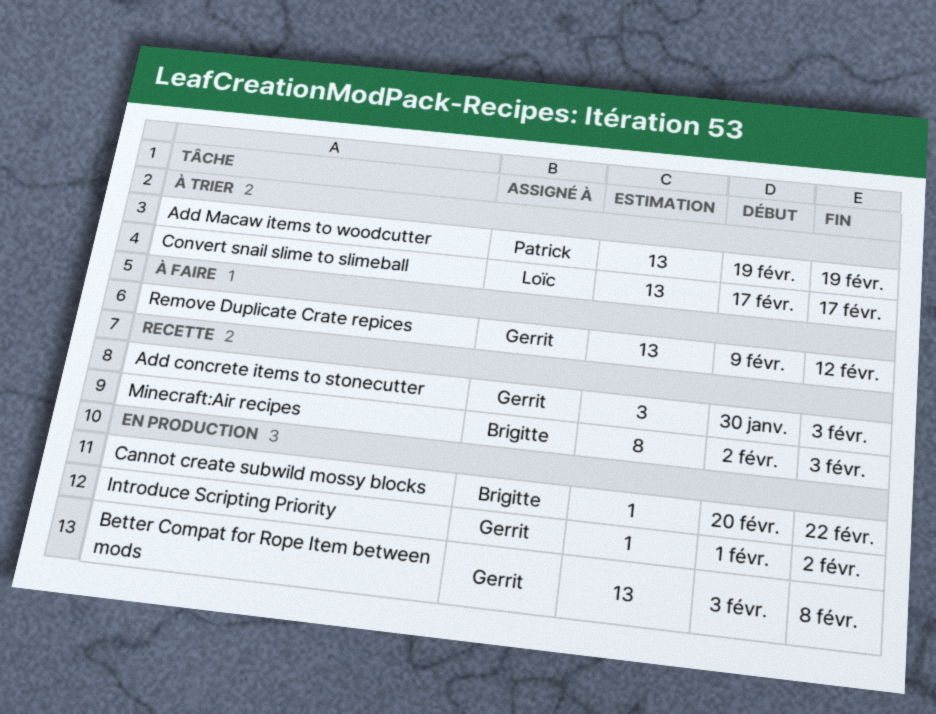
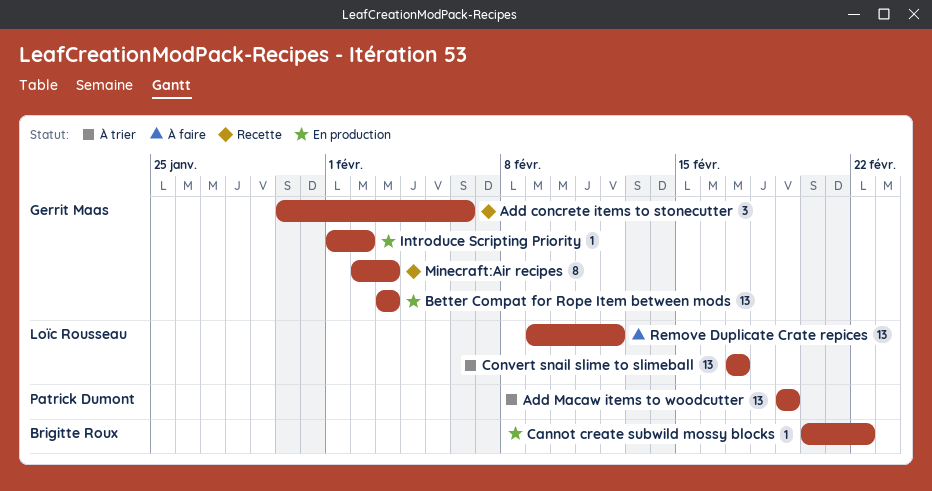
Add concrete items to stonecutter, due: Feb 3 -> Feb 6
Better Compat for Rope Item between mods, due: Feb 8 -> Feb 3
Minecraft:Air recipes, owner: Brigitte Roux -> Gerrit Maas
Remove Duplicate Crate repices, owner: Gerrit Maas -> Loïc Rousseau

